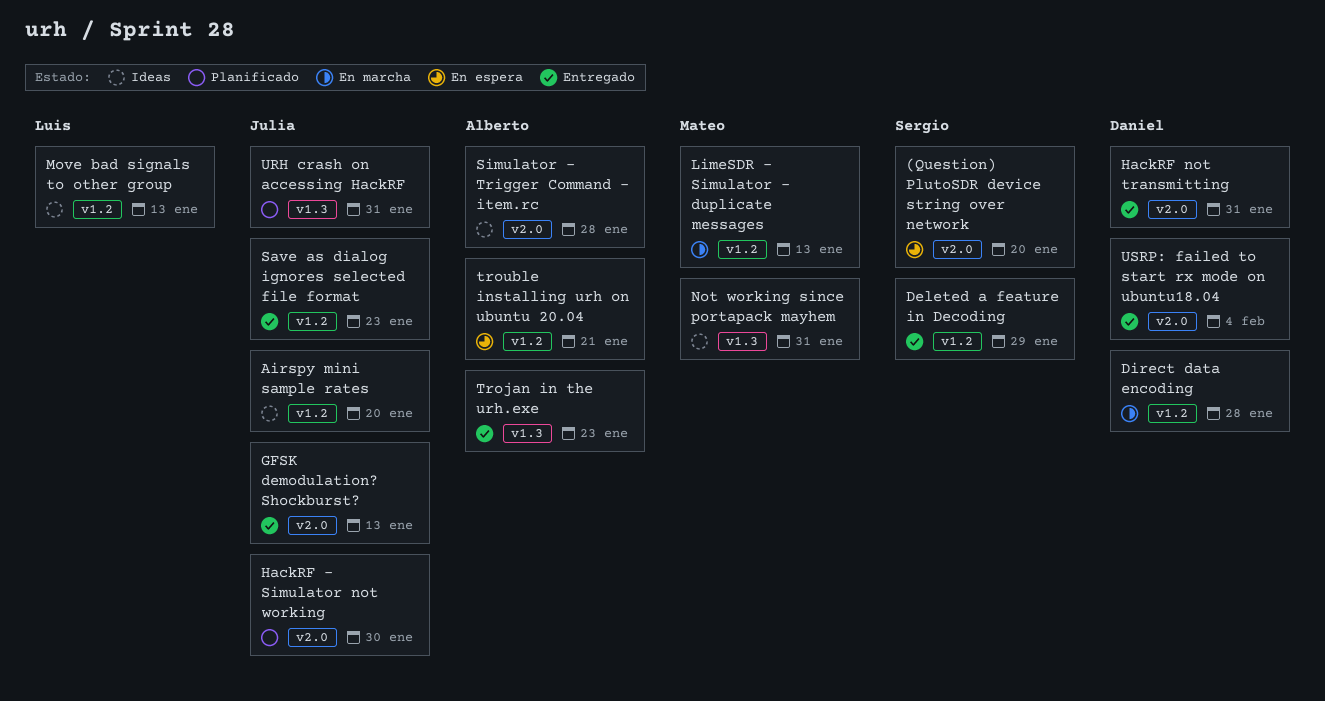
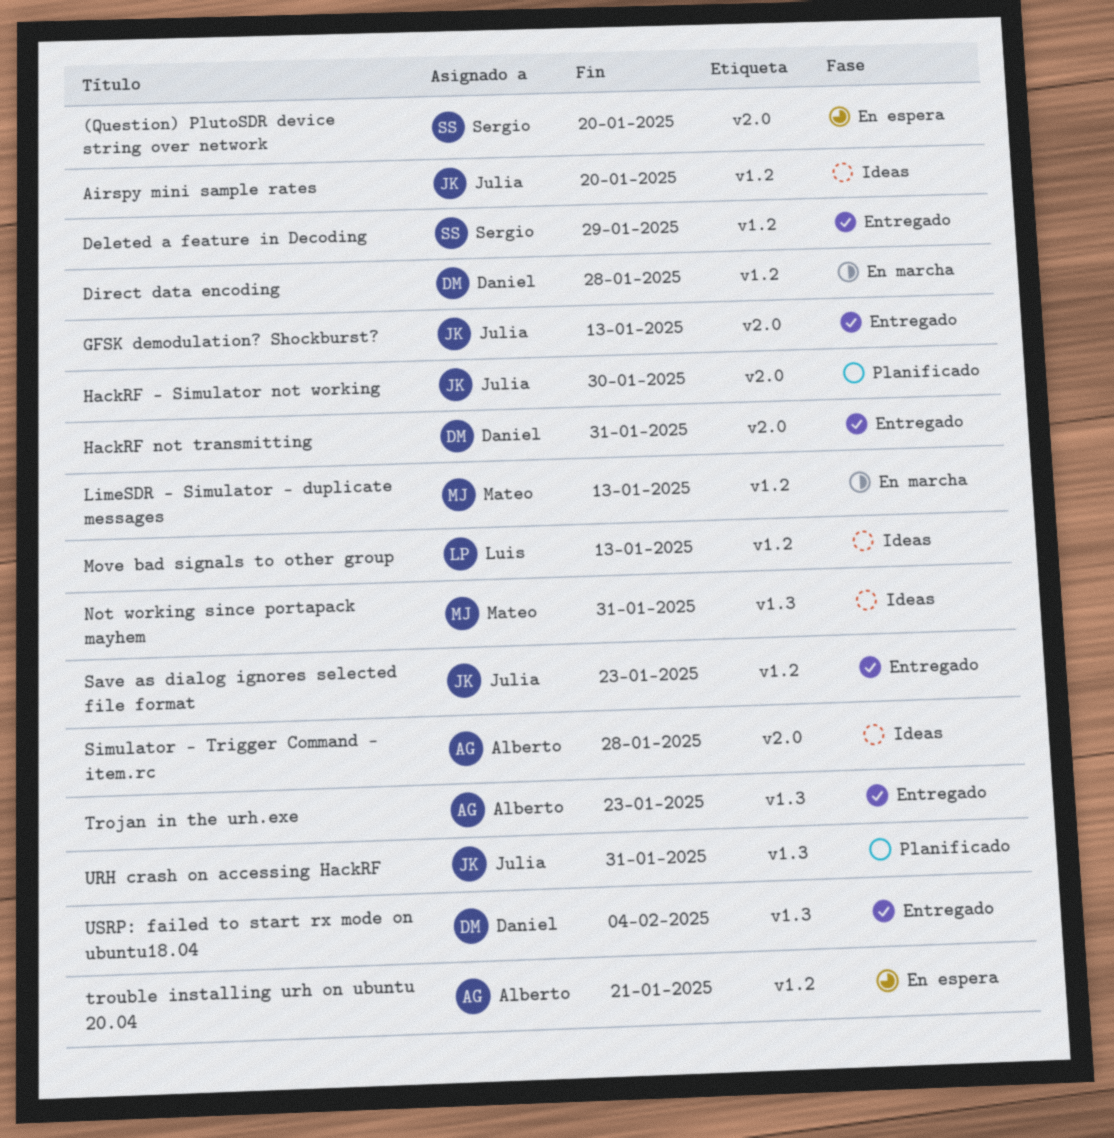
USRP: failed to start rx mode on ubuntu18.04, label: v2.0 -> v1.3

